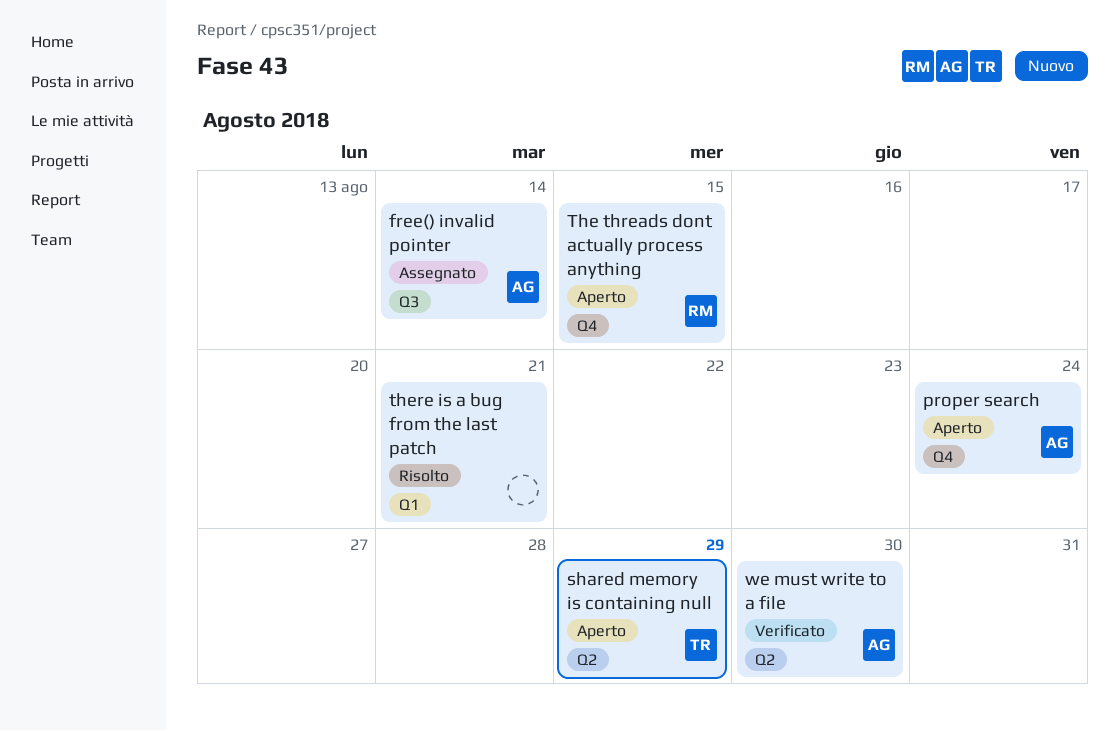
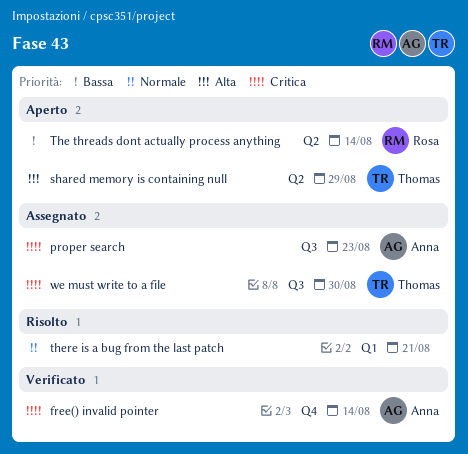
free() invalid pointer, status: Assegnato -> Verificato
free() invalid pointer, label: Q3 -> Q4
proper search, status: Aperto -> Assegnato
proper search, label: Q4 -> Q3
proper search, due: Aug 24 -> Aug 23
The threads dont actually process anything, label: Q4 -> Q2
The threads dont actually process anything, due: Aug 15 -> Aug 14
we must write to a file, status: Verificato -> Assegnato
we must write to a file, owner: Anna -> Thomas
we must write to a file, label: Q2 -> Q3

